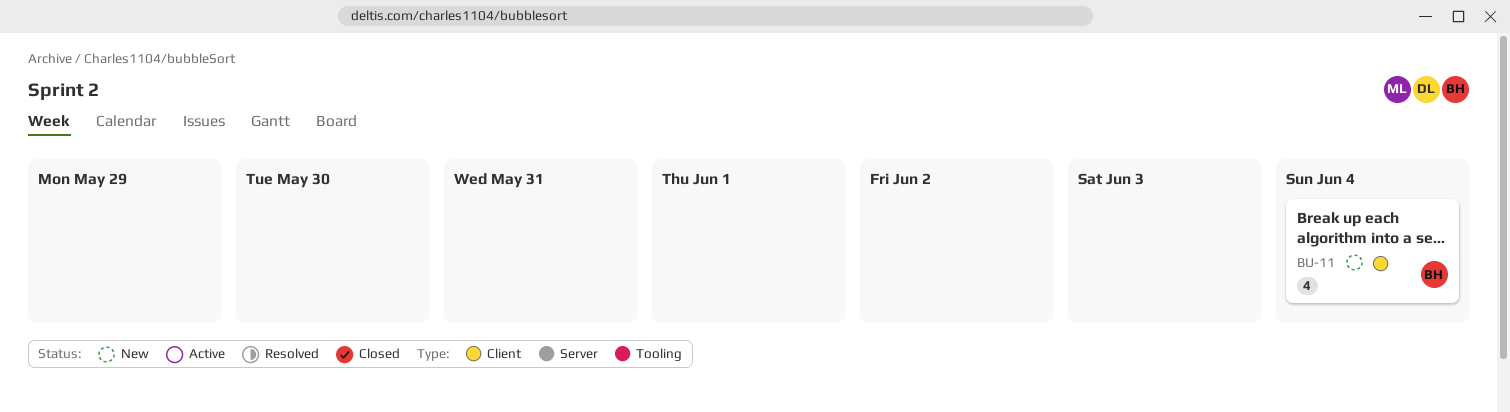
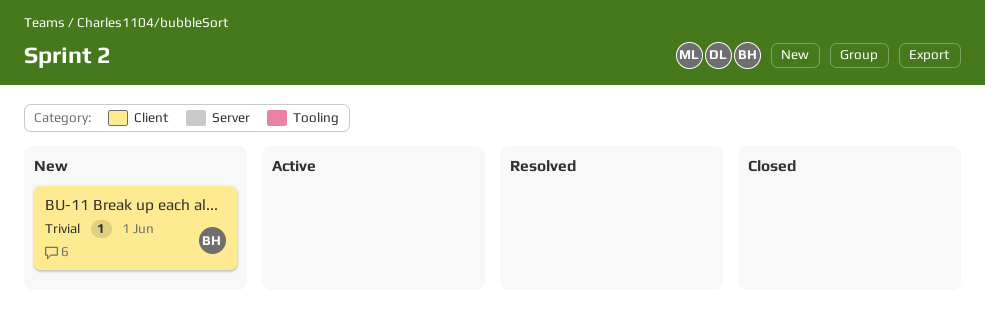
BU-11, estimate: 4 -> 1
BU-11, due: Jun 4 -> Jun 1

